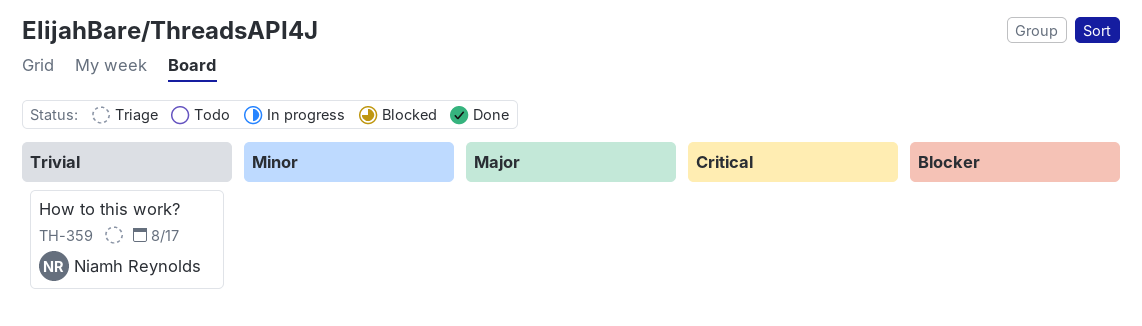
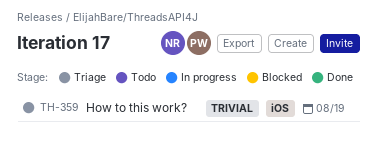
TH-359, due: Aug 17 -> Aug 19

